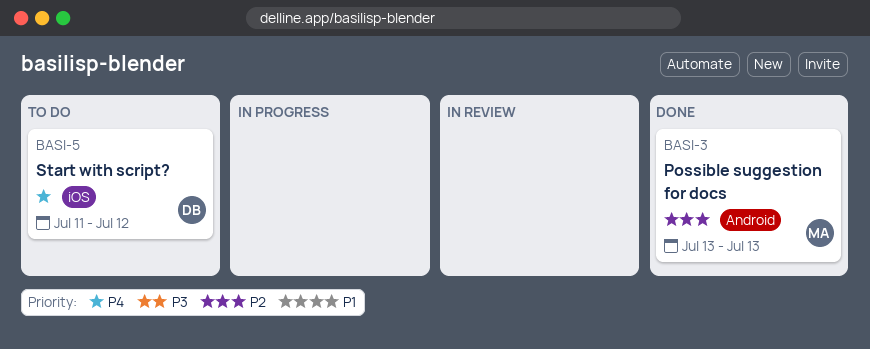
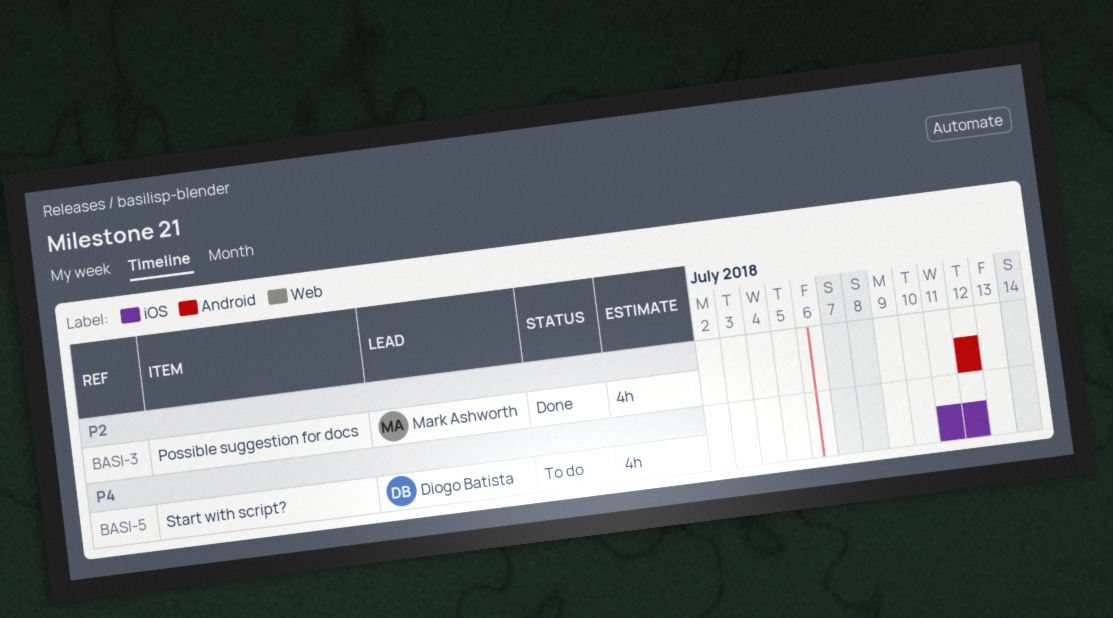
BASI-3, start: Jul 13 -> Jul 12
BASI-3, due: Jul 13 -> Jul 12

